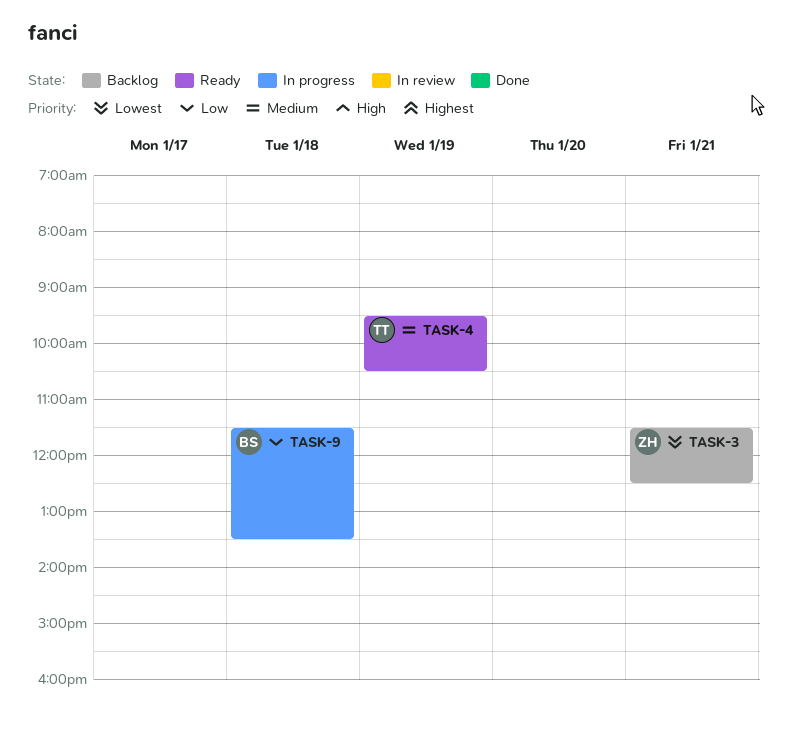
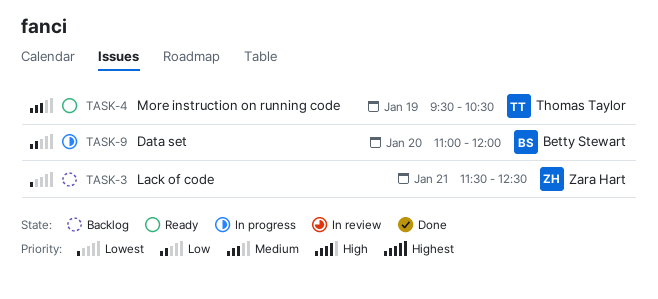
TASK-9, day: Jan 18 -> Jan 20
TASK-9, begins: 11:30 -> 11:00
TASK-9, ends: 13:30 -> 12:00

